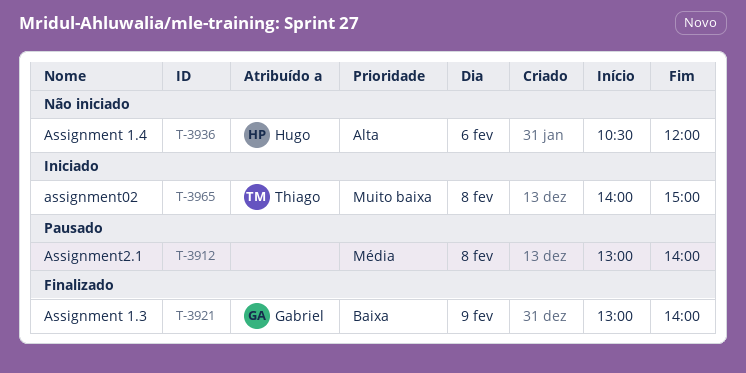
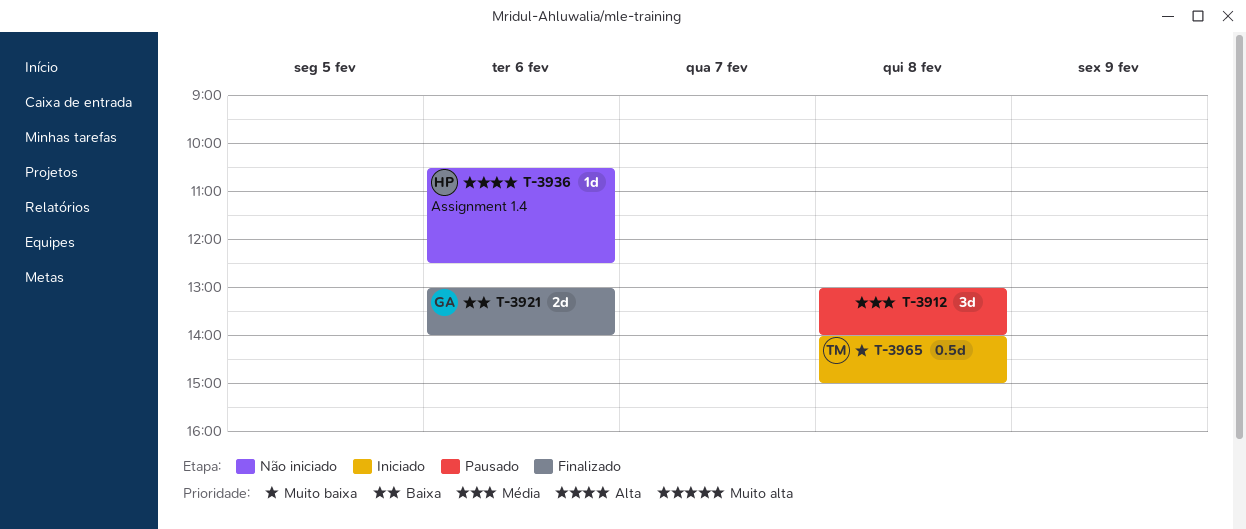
T-3921, day: Feb 9 -> Feb 6
T-3936, ends: 12:00 -> 12:30

